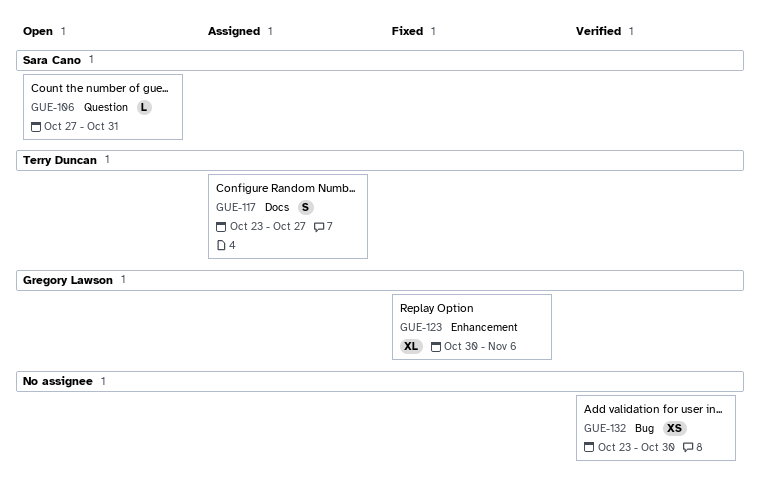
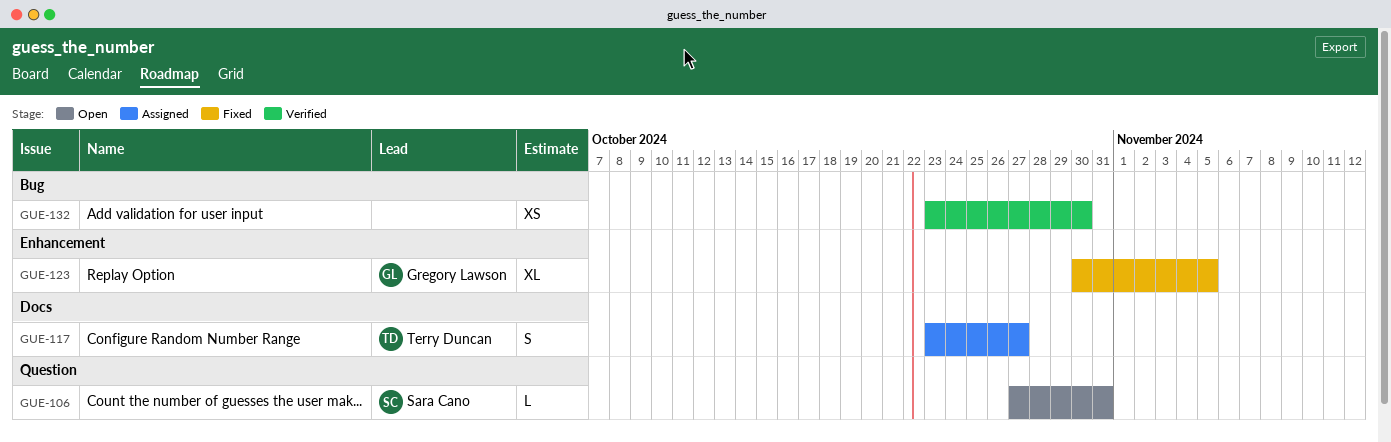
GUE-123, due: Nov 6 -> Nov 5

